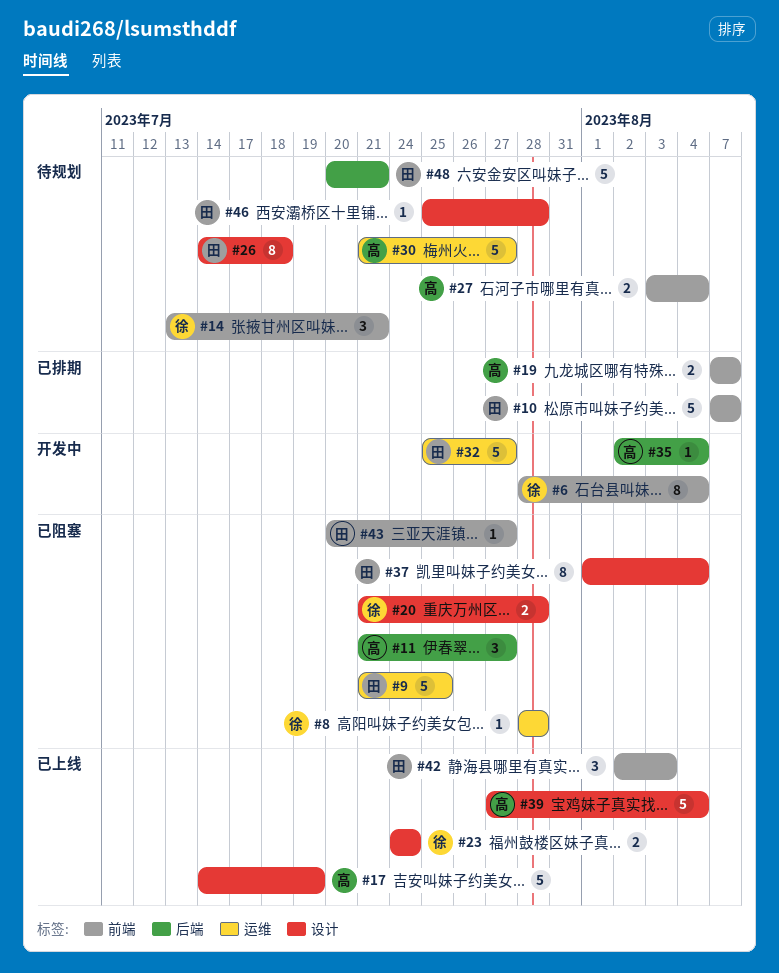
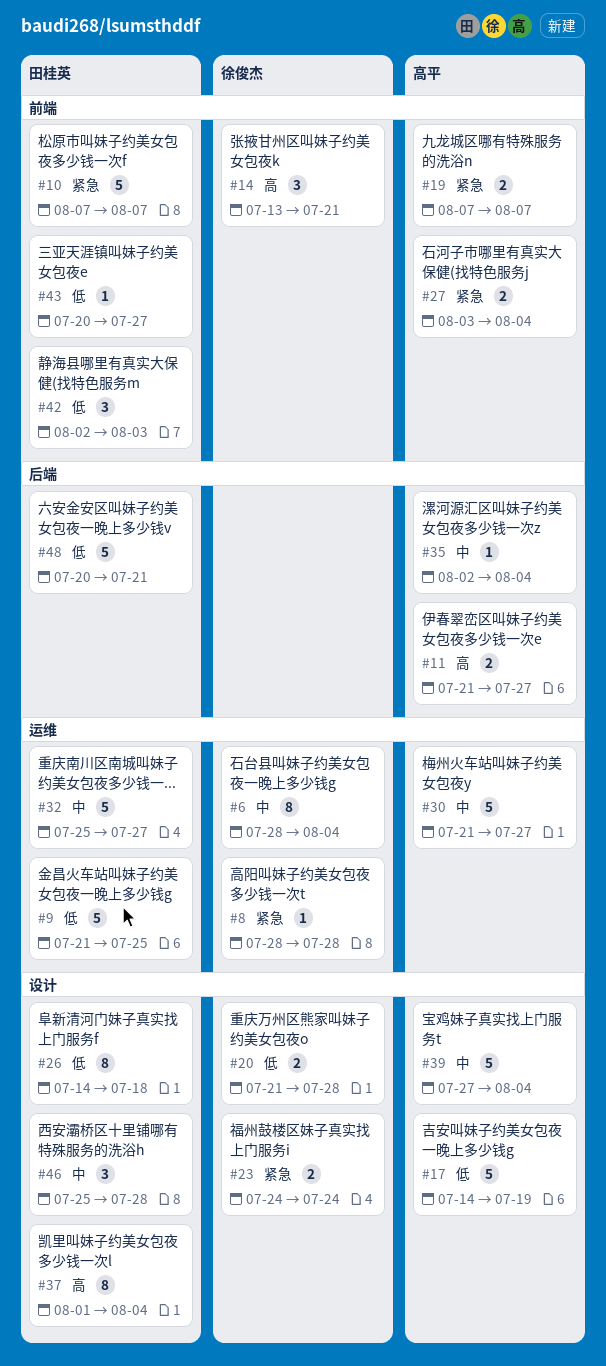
#6, label: 前端 -> 运维
#11, estimate: 3 -> 2
#46, estimate: 1 -> 3

